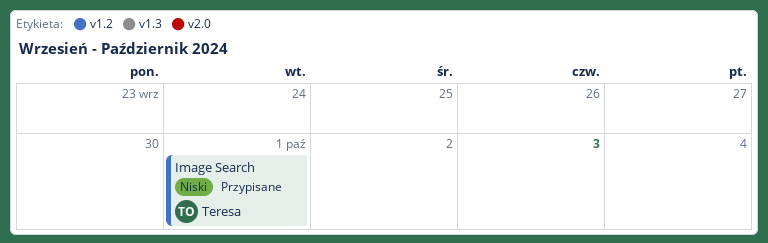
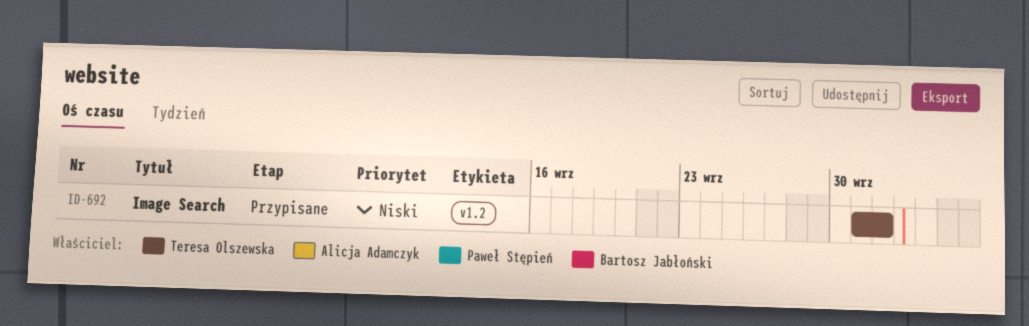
Image Search, due: Oct 1 -> Oct 2

